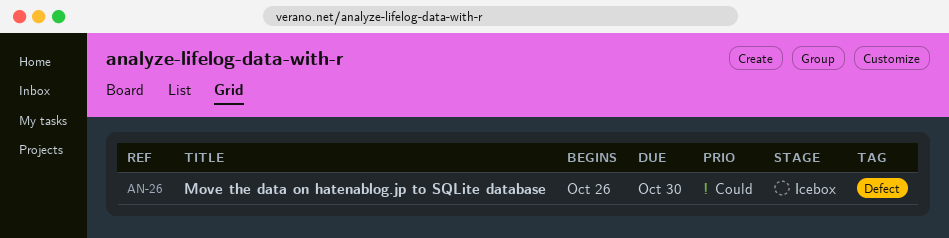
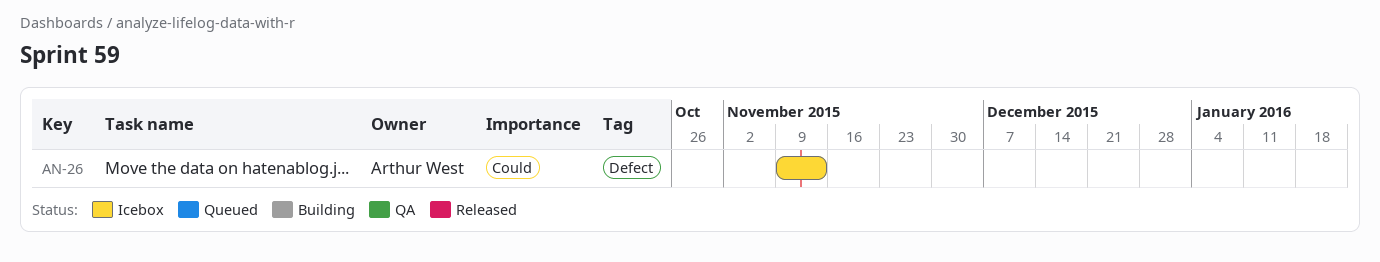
AN-26, start: Oct 26 -> Nov 9
AN-26, due: Oct 30 -> Nov 13

